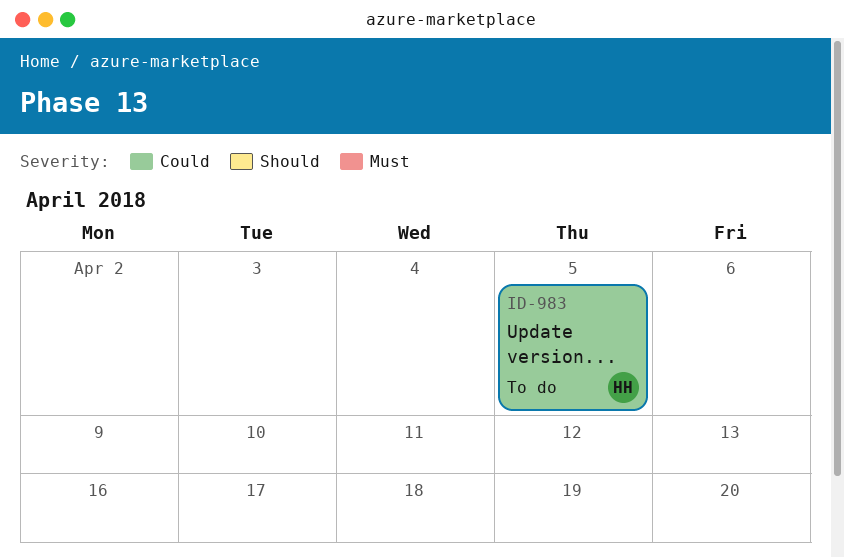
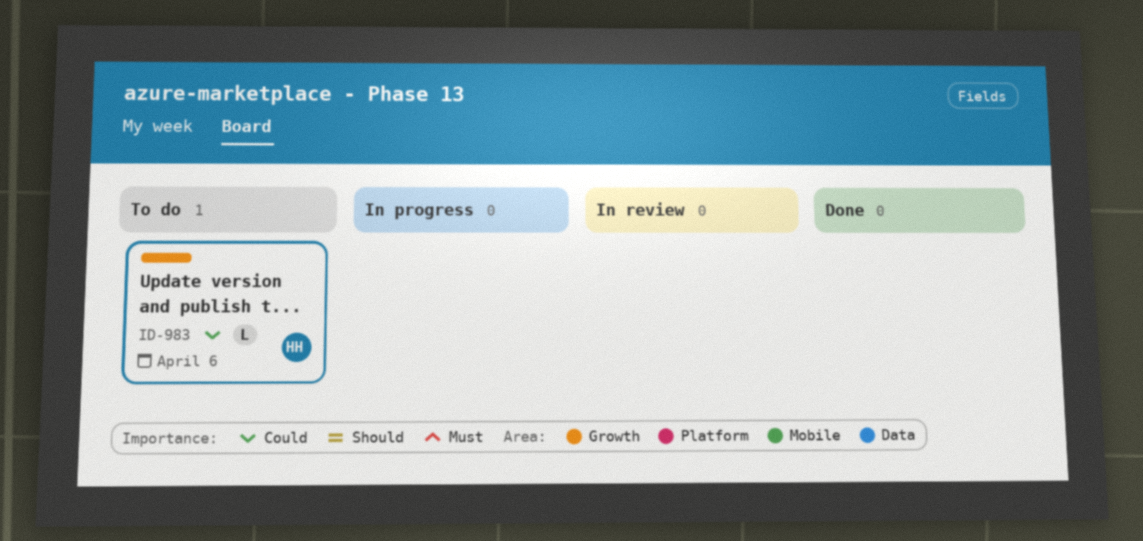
ID-983, due: Apr 5 -> Apr 6

